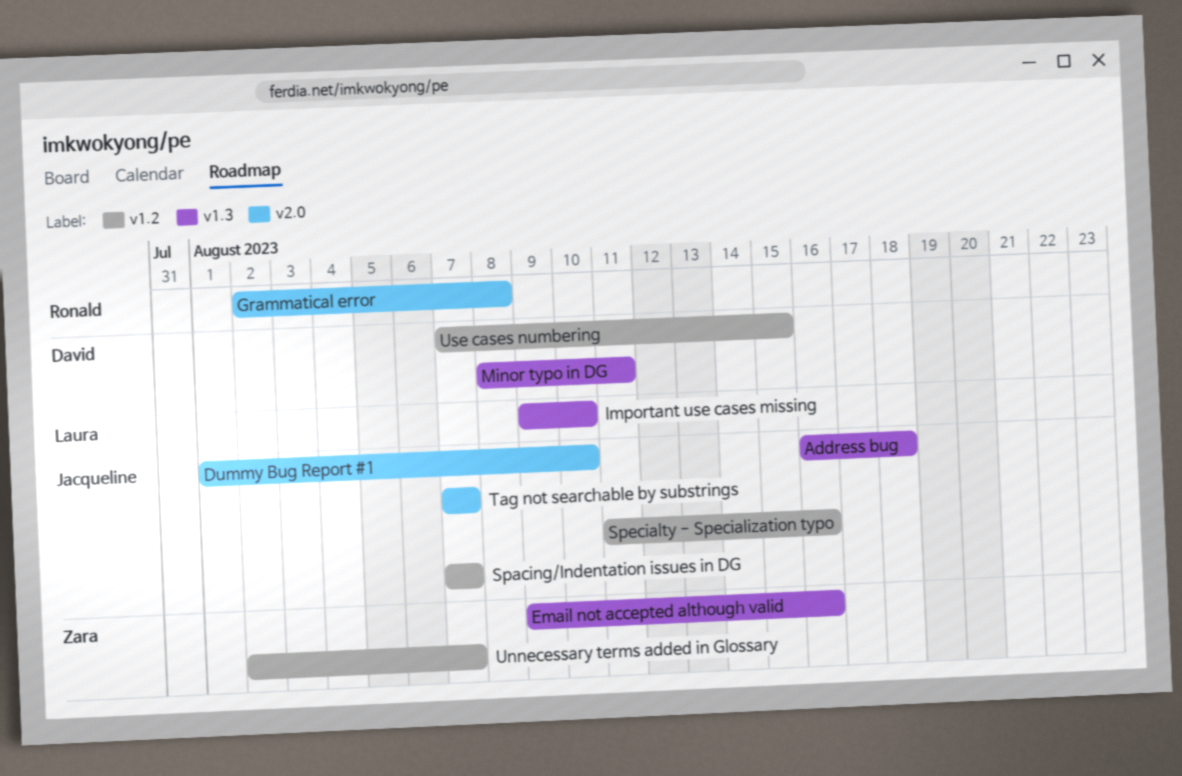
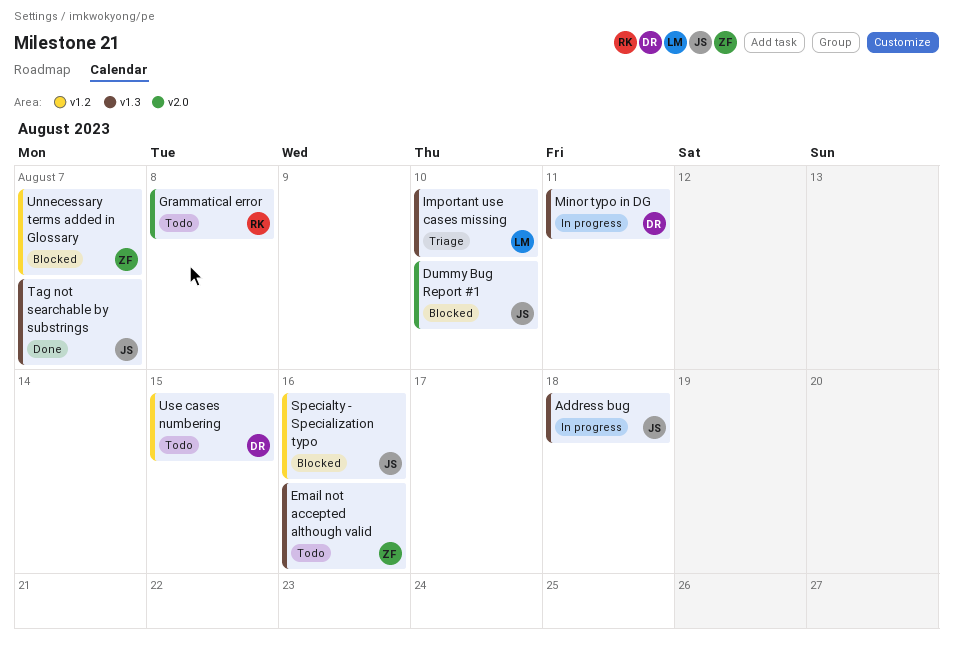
Spacing/Indentation issues in DG: present -> none
Tag not searchable by substrings, label: v2.0 -> v1.3

